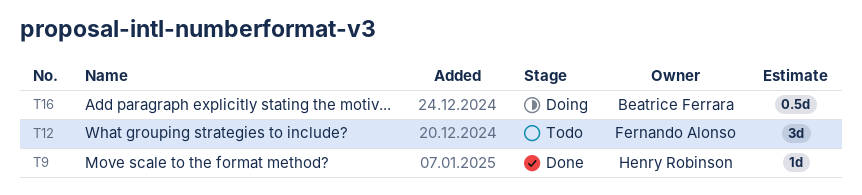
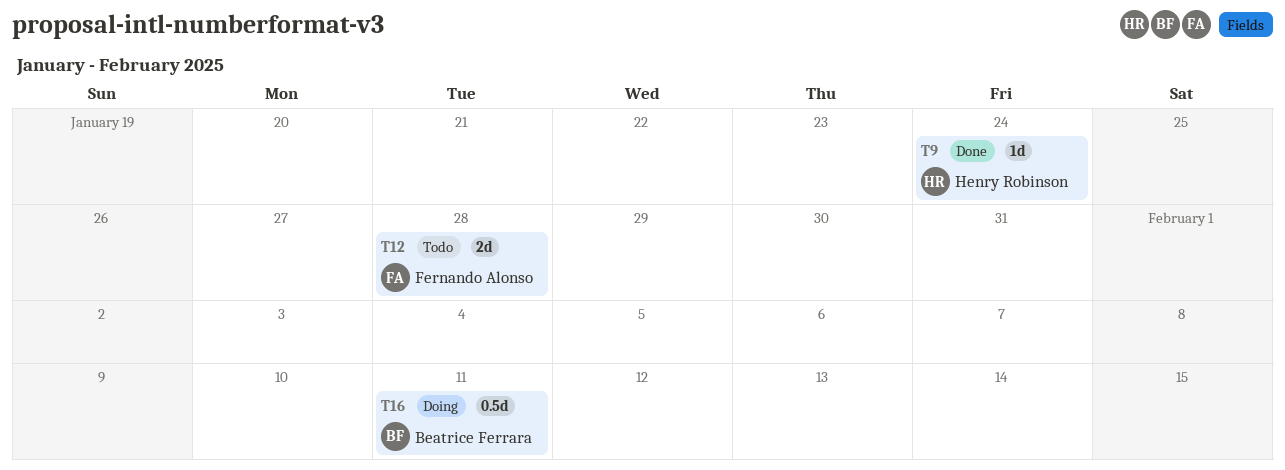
T12, estimate: 3d -> 2d

